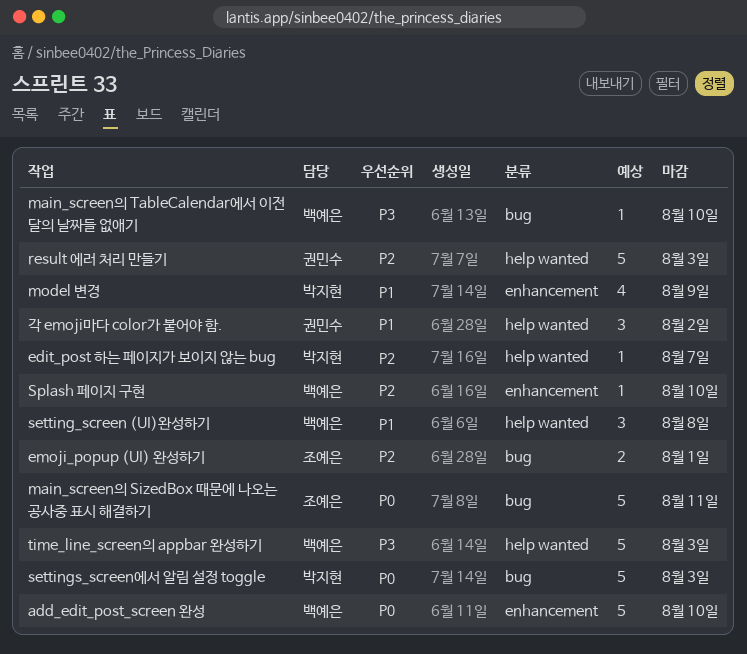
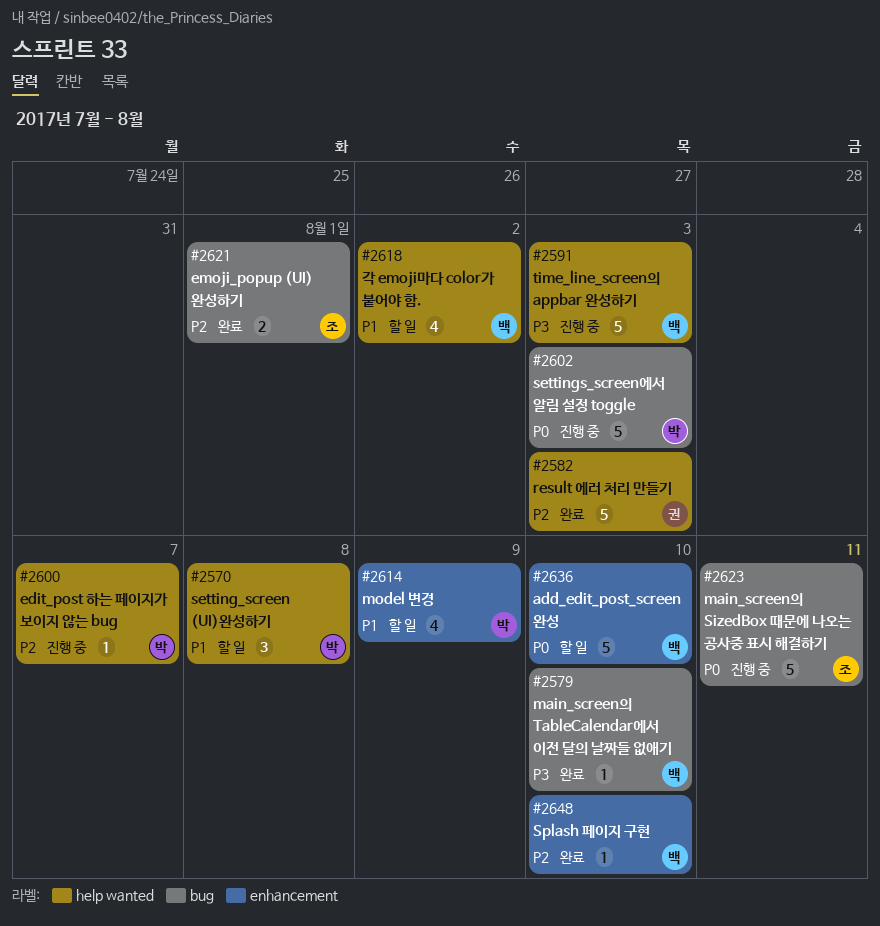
setting_screen (UI)완성하기, owner: 백예은 -> 박지현
각 emoji마다 color가 붙어야 함., owner: 권민수 -> 백예은
각 emoji마다 color가 붙어야 함., estimate: 3 -> 4

